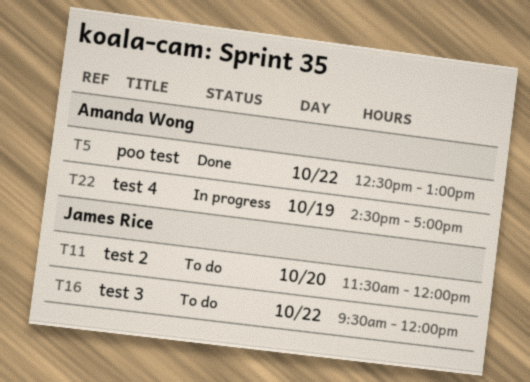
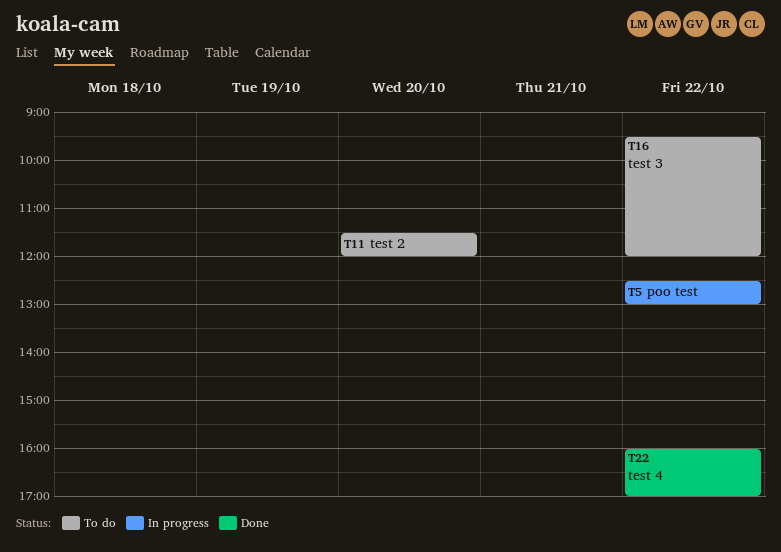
T5, status: Done -> In progress
T22, status: In progress -> Done
T22, day: Oct 19 -> Oct 22
T22, begins: 14:30 -> 16:00

